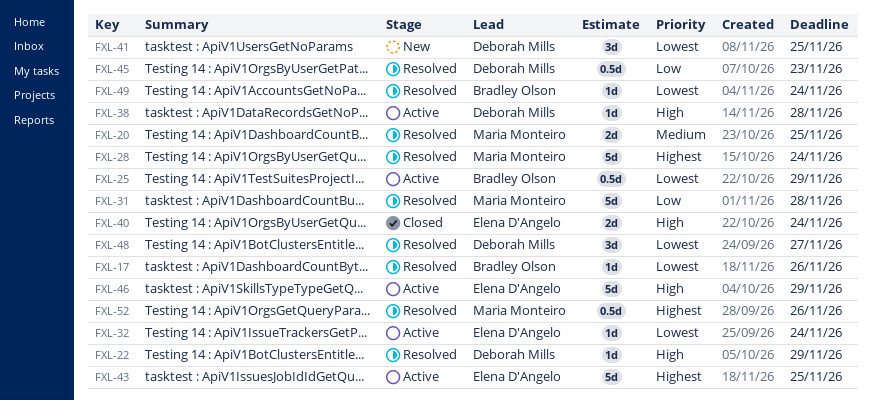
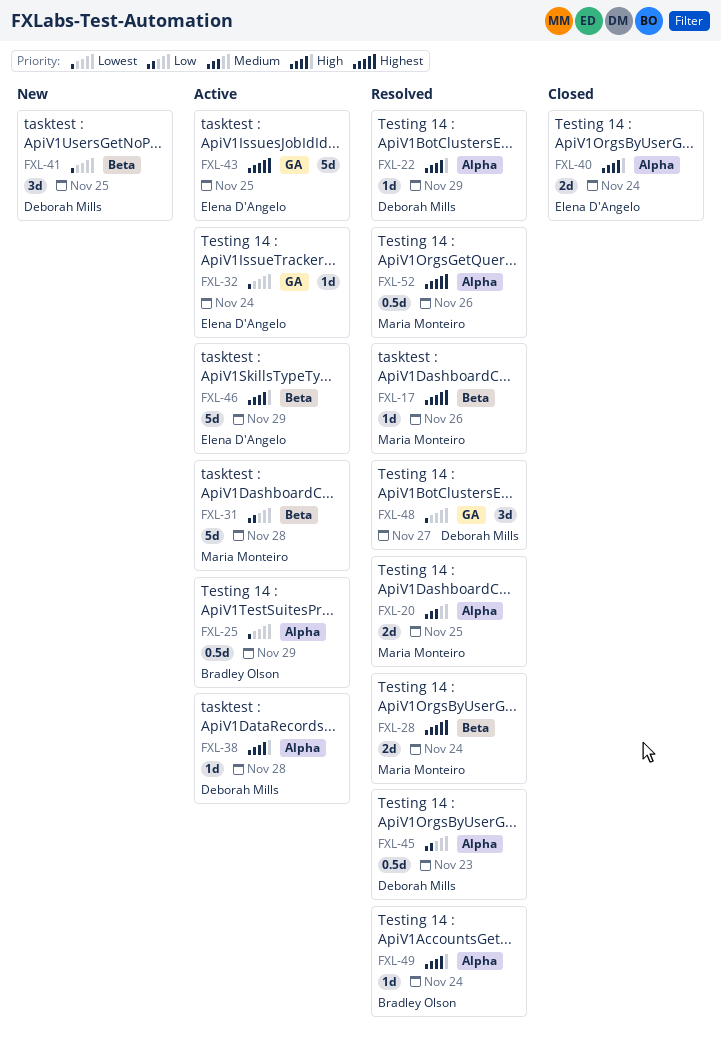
FXL-17, owner: Bradley Olson -> Maria Monteiro
FXL-17, priority: Lowest -> Highest
FXL-28, estimate: 5d -> 2d
FXL-31, status: Resolved -> Active
FXL-49, priority: Lowest -> High

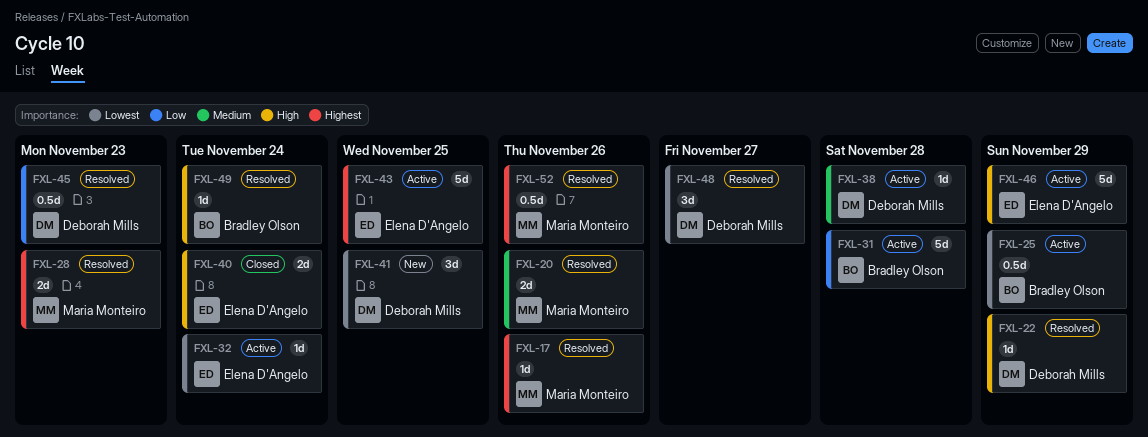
FXL-20, due: Nov 25 -> Nov 26
FXL-28, due: Nov 24 -> Nov 23
FXL-31, owner: Maria Monteiro -> Bradley Olson
FXL-38, priority: High -> Medium

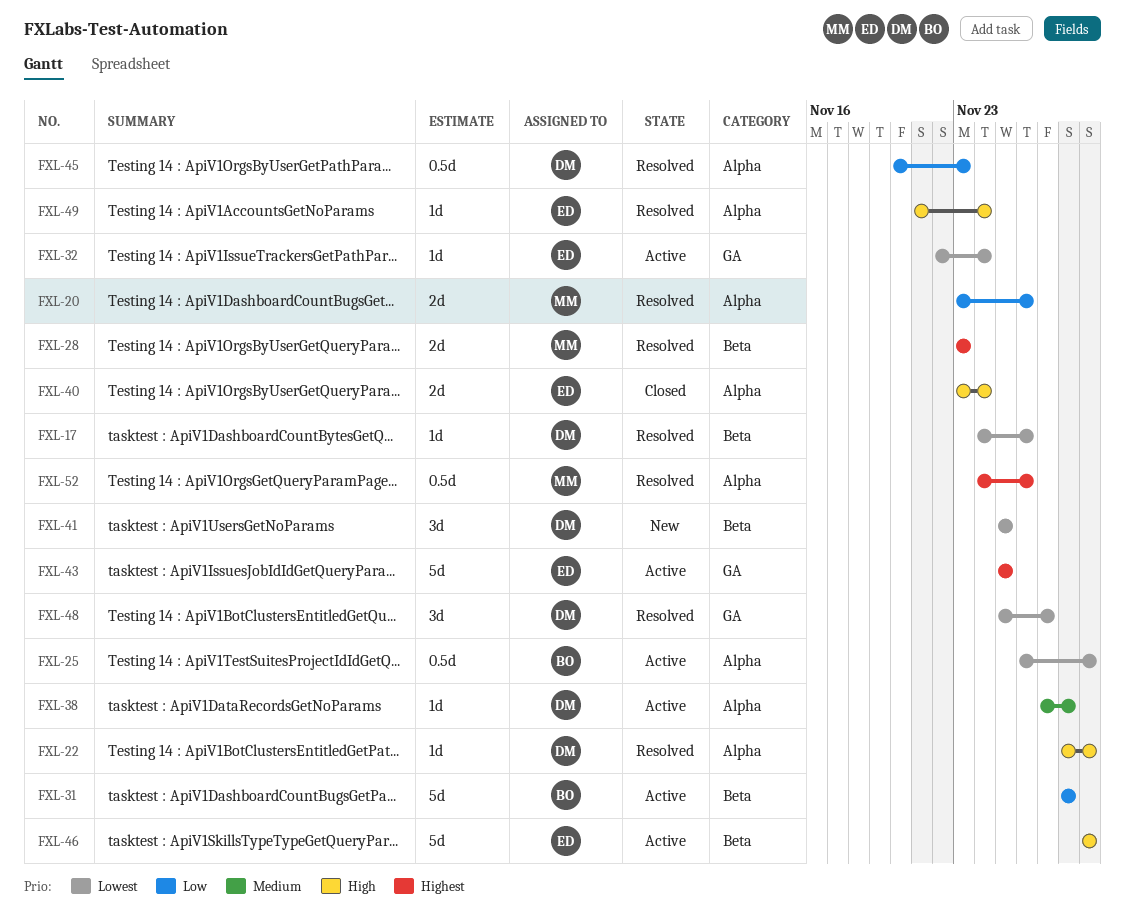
FXL-17, owner: Maria Monteiro -> Deborah Mills
FXL-17, priority: Highest -> Lowest
FXL-20, priority: Medium -> Low
FXL-49, owner: Bradley Olson -> Elena D'Angelo

